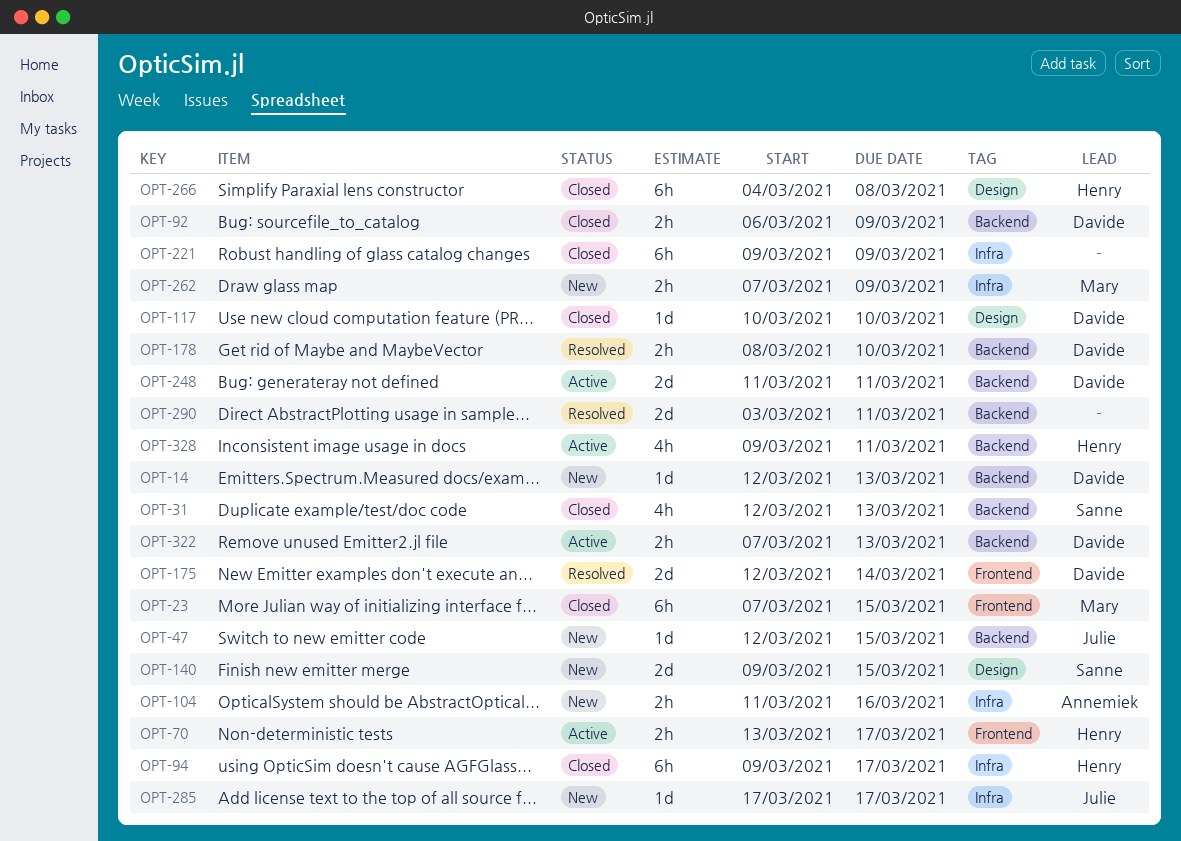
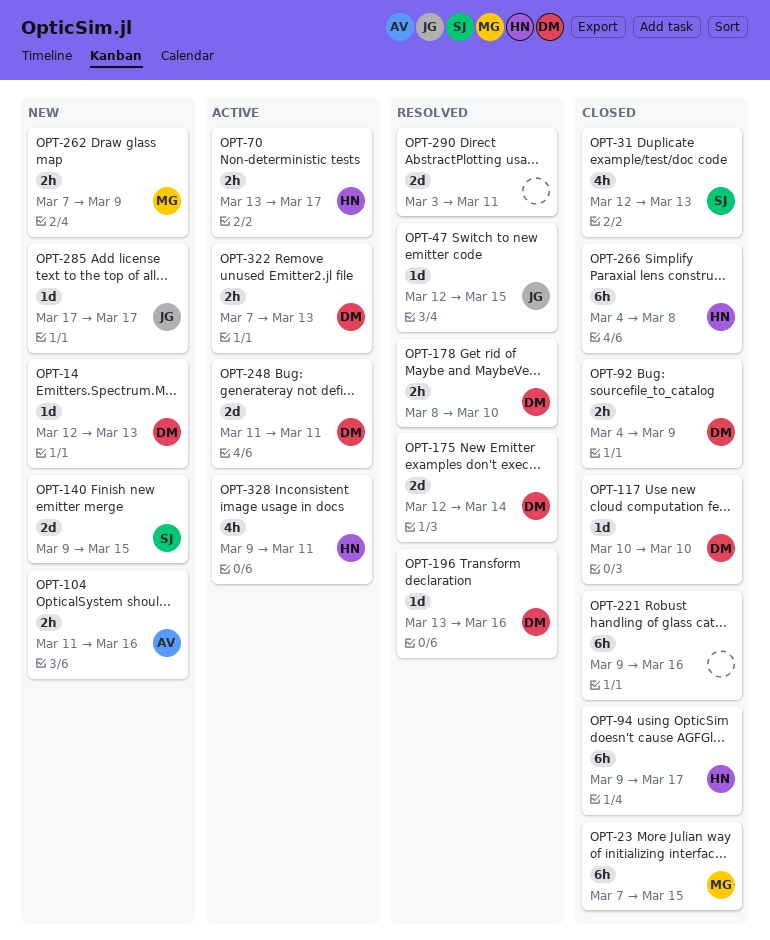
OPT-47, status: New -> Resolved
OPT-92, start: Mar 6 -> Mar 4
OPT-196: none -> present
OPT-221, due: Mar 9 -> Mar 16

